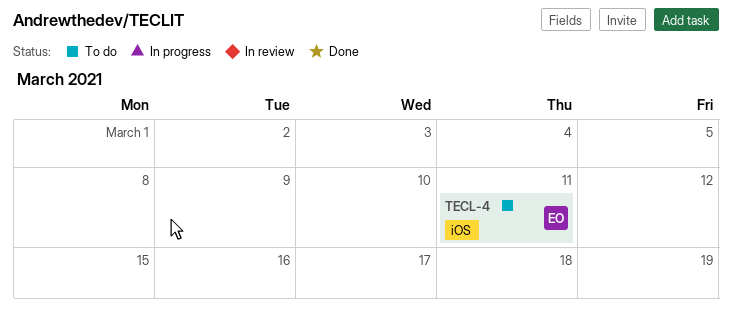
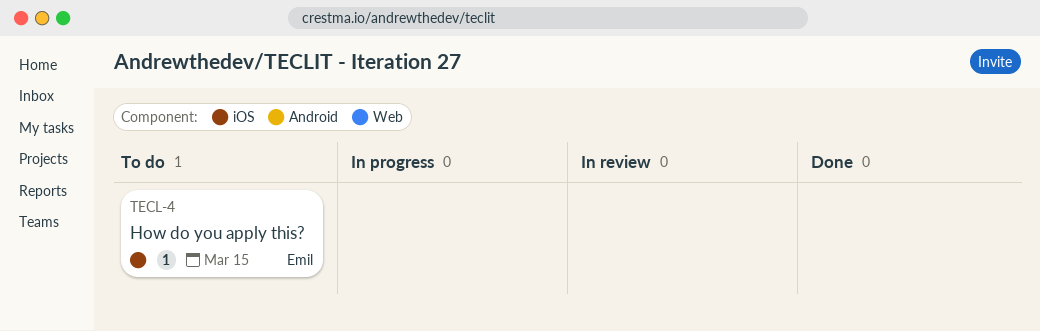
TECL-4, due: Mar 11 -> Mar 15

